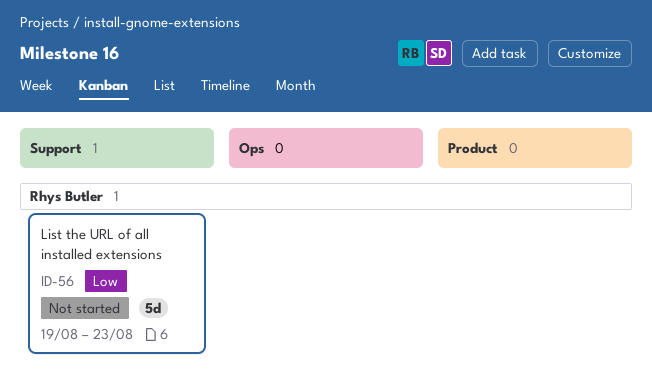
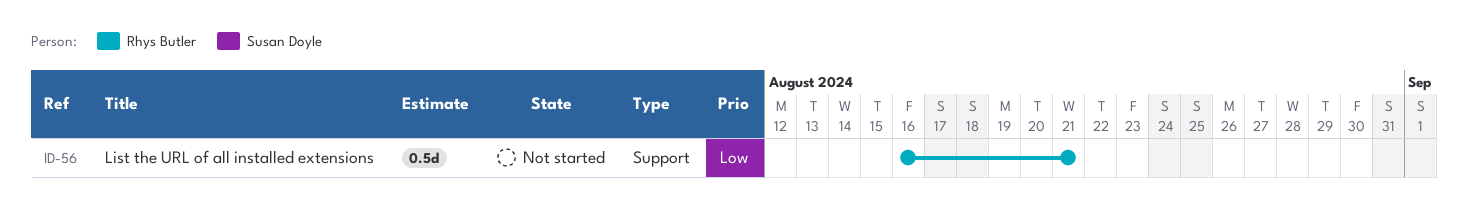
ID-56, estimate: 5d -> 0.5d
ID-56, start: Aug 19 -> Aug 16
ID-56, due: Aug 23 -> Aug 21

